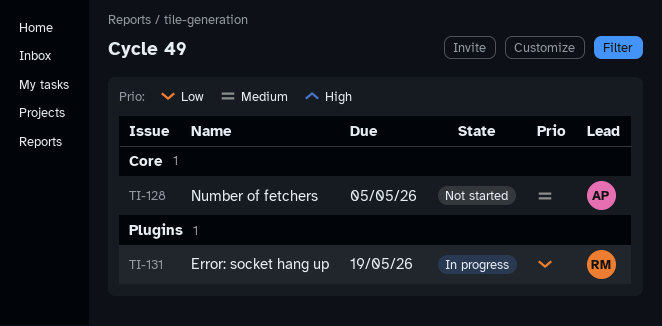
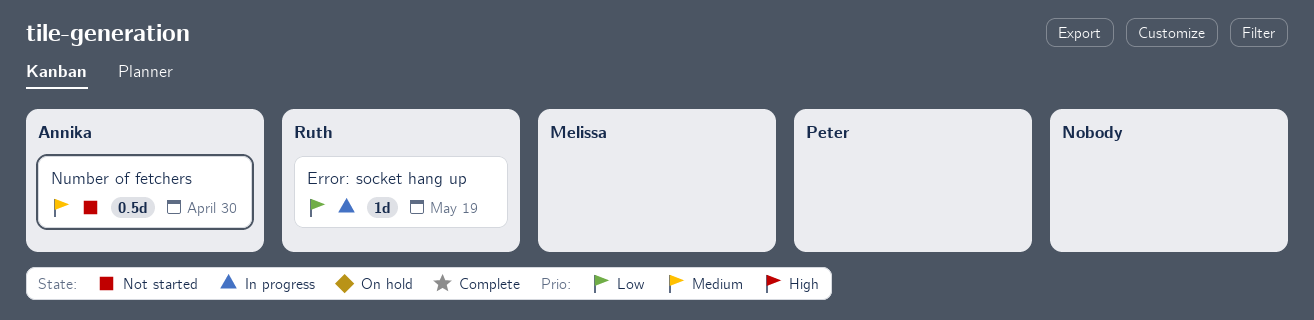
Number of fetchers, due: May 5 -> Apr 30

